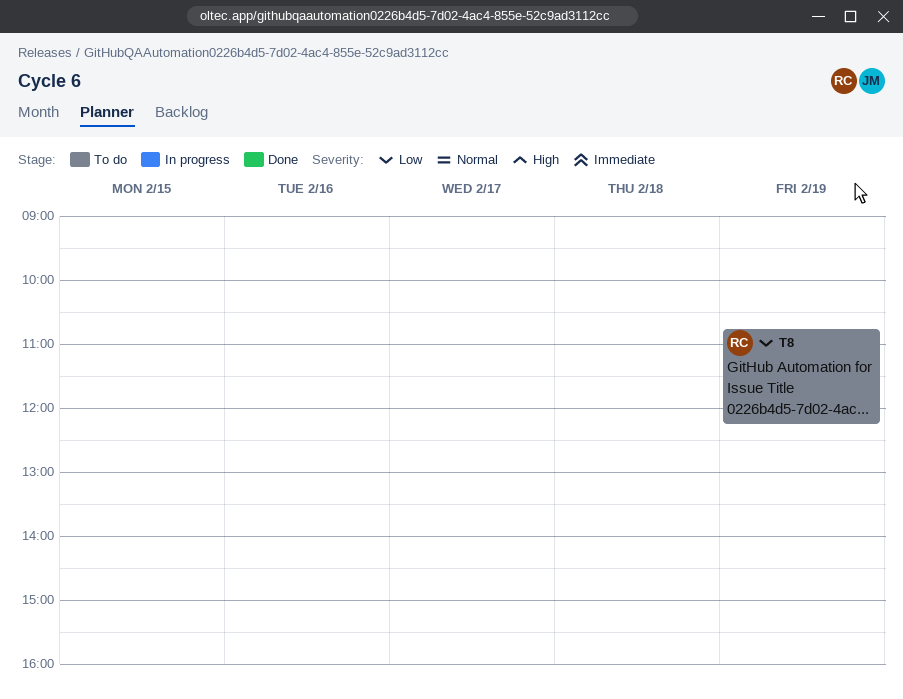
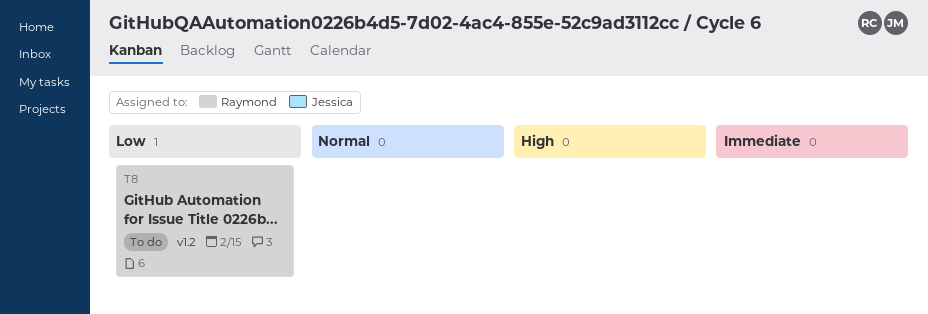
T8, day: Feb 19 -> Feb 15

